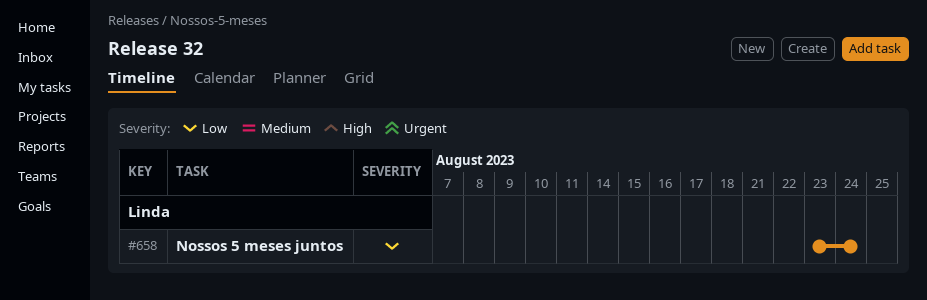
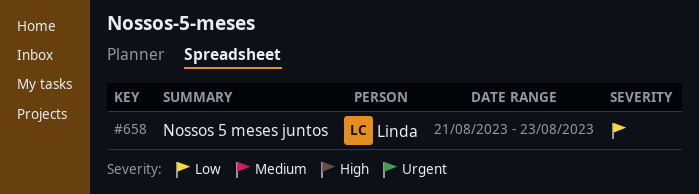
#658, start: Aug 23 -> Aug 21
#658, due: Aug 24 -> Aug 23

